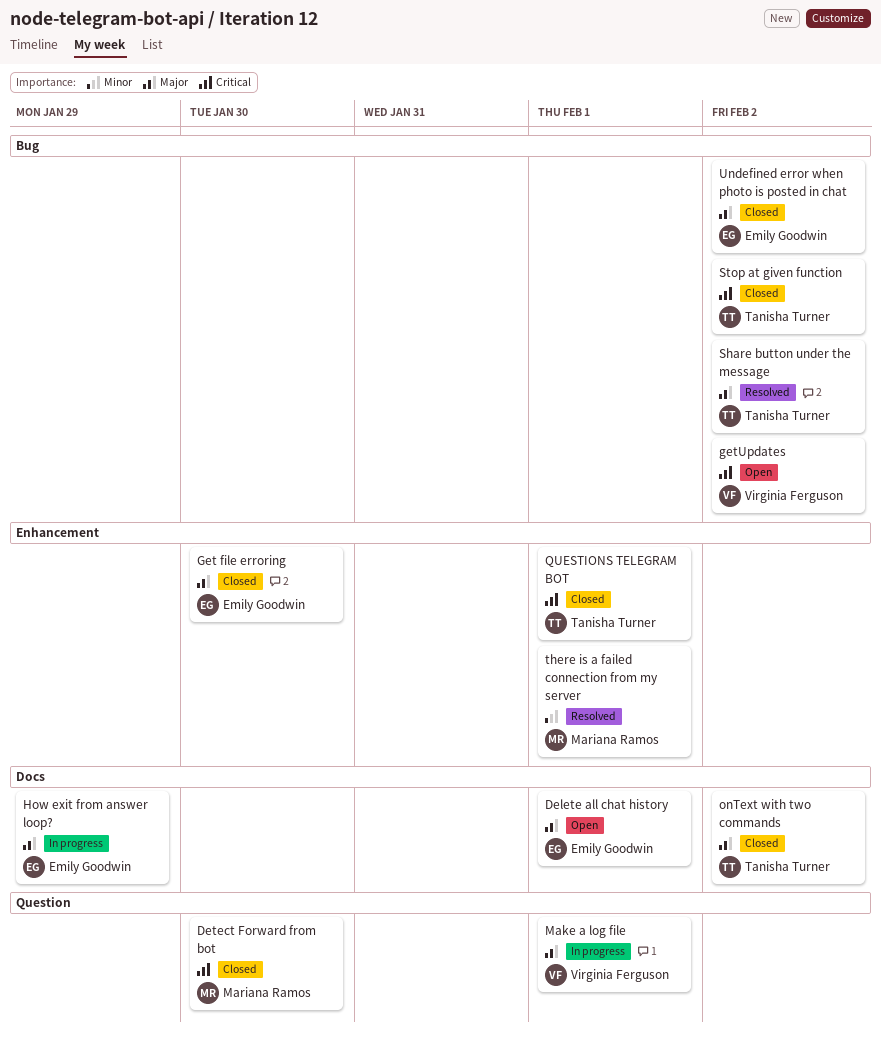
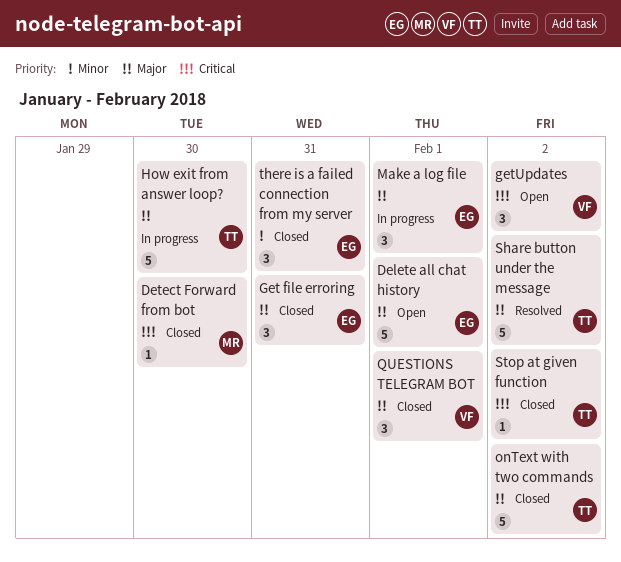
Get file erroring, due: Jan 30 -> Jan 31
How exit from answer loop?, owner: Emily Goodwin -> Tanisha Turner
How exit from answer loop?, due: Jan 29 -> Jan 30
Make a log file, owner: Virginia Ferguson -> Emily Goodwin
QUESTIONS TELEGRAM BOT, owner: Tanisha Turner -> Virginia Ferguson
QUESTIONS TELEGRAM BOT, priority: Critical -> Major
there is a failed connection from my server, status: Resolved -> Closed
there is a failed connection from my server, owner: Mariana Ramos -> Emily Goodwin
there is a failed connection from my server, due: Feb 1 -> Jan 31
Undefined error when photo is posted in chat: present -> none

